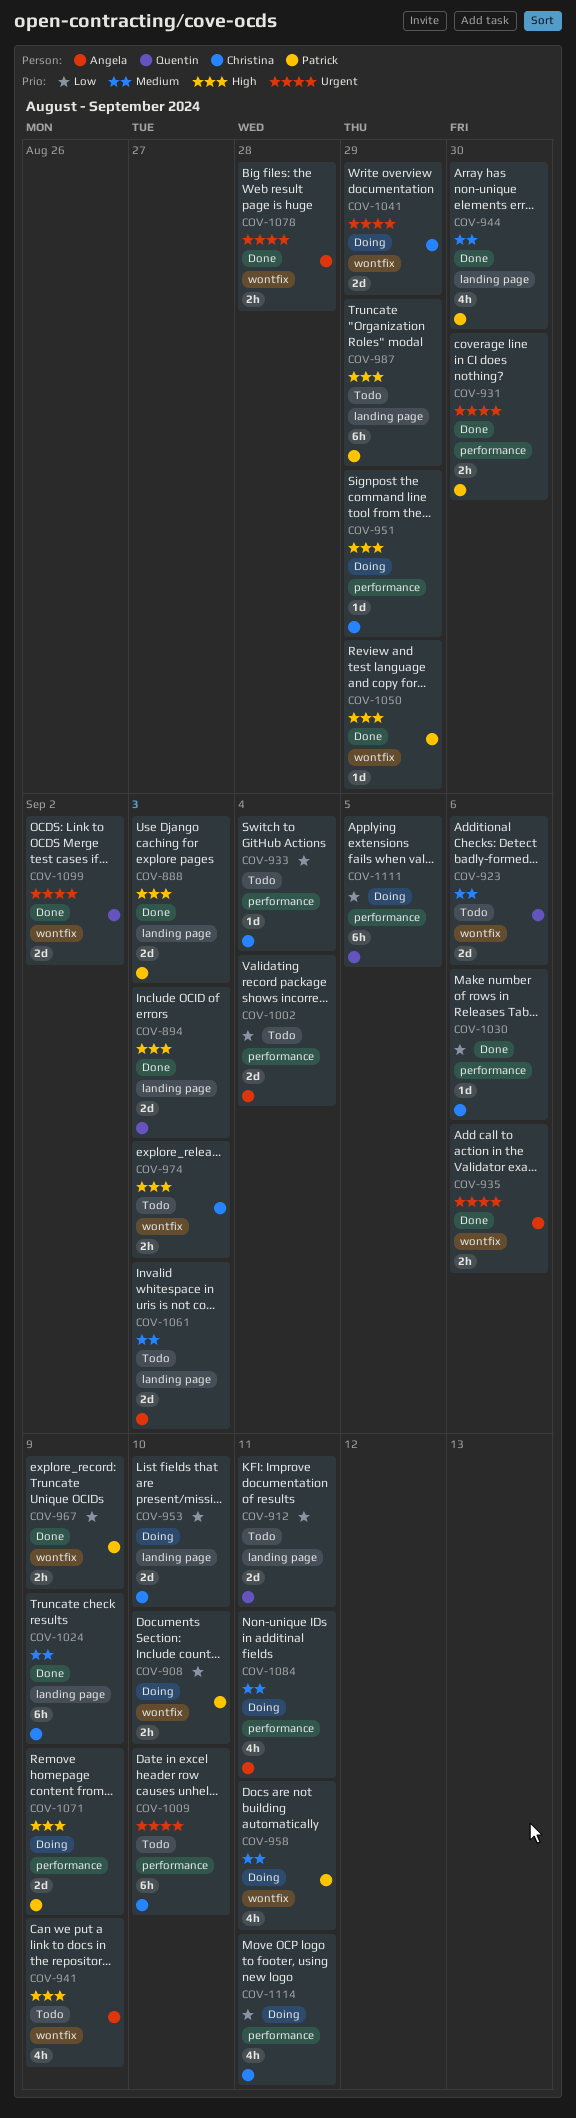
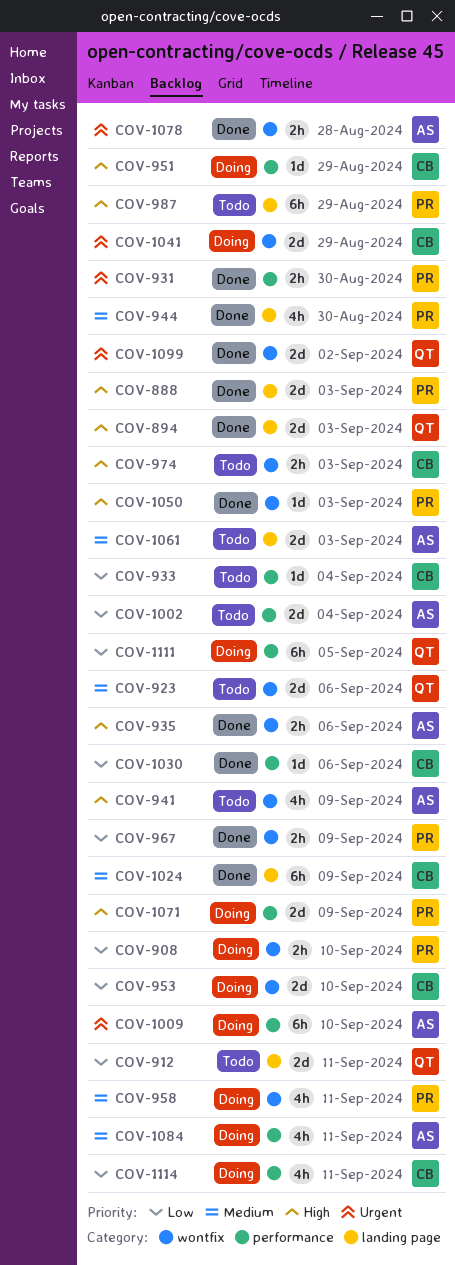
COV-935, priority: Urgent -> High
COV-953, label: landing page -> wontfix
COV-1009, status: Todo -> Doing
COV-1009, owner: Christina -> Angela
COV-1050, due: Aug 29 -> Sep 3

